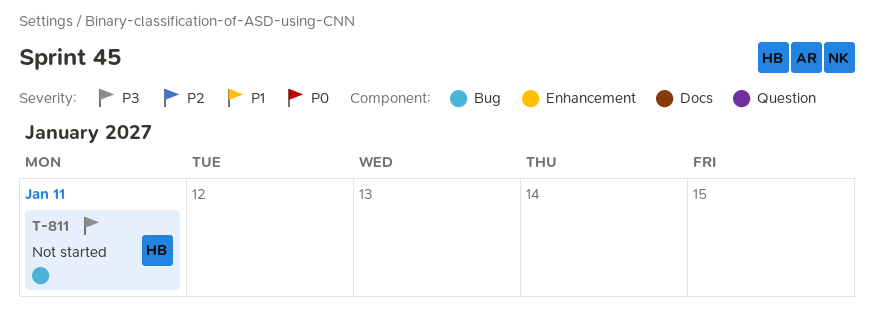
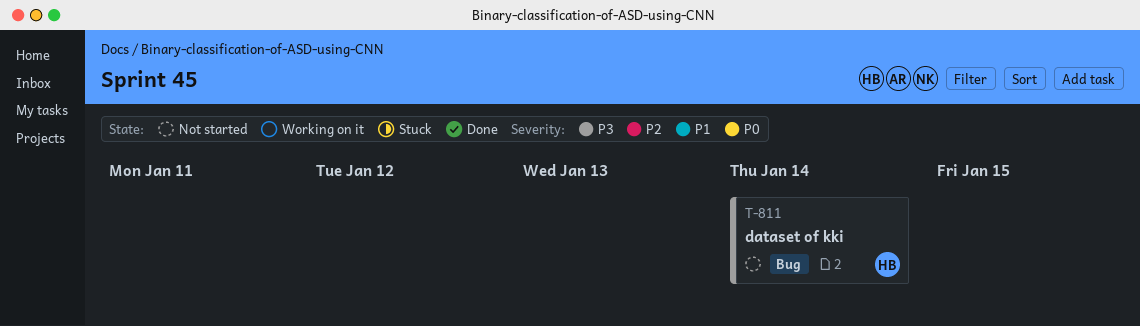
T-811, due: Jan 11 -> Jan 14

